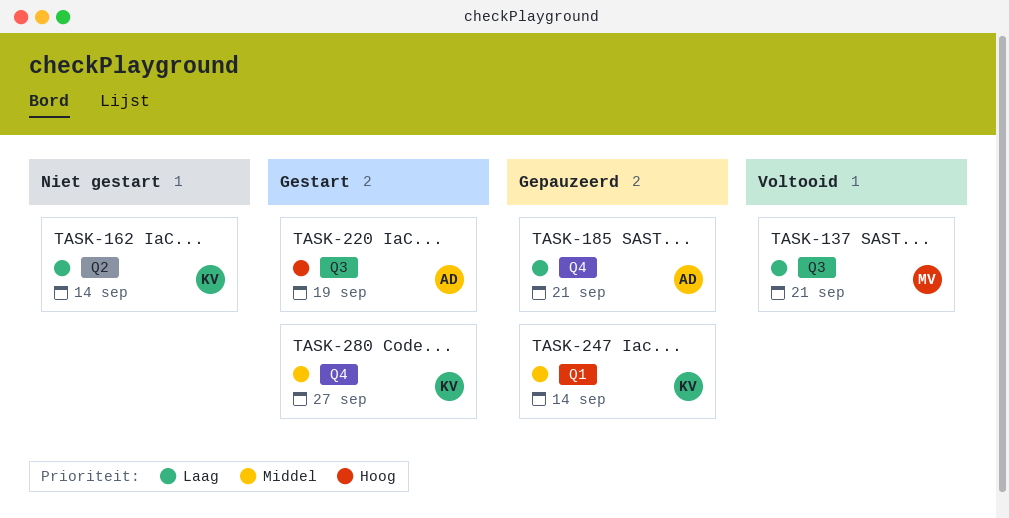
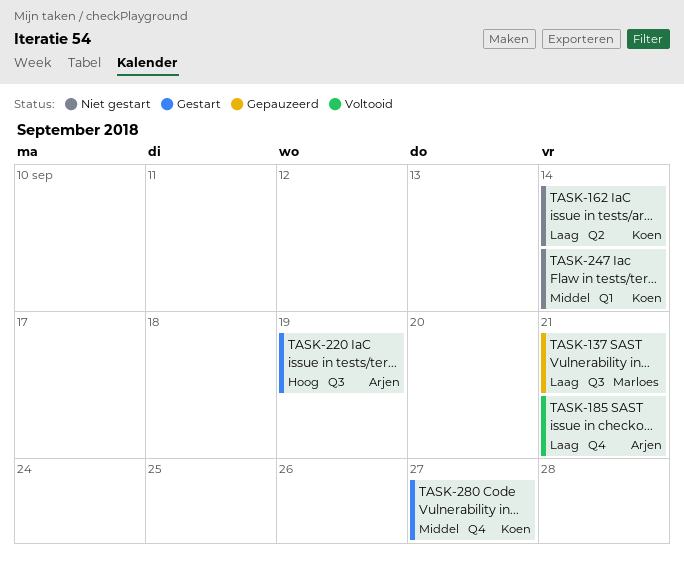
TASK-137, status: Voltooid -> Gepauzeerd
TASK-185, status: Gepauzeerd -> Voltooid
TASK-247, status: Gepauzeerd -> Niet gestart

